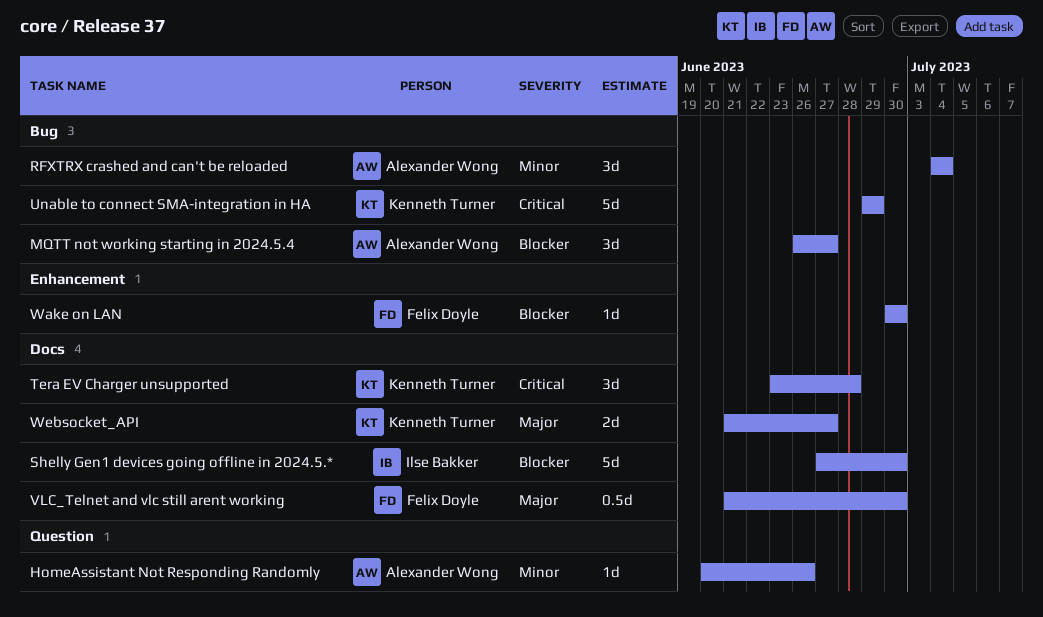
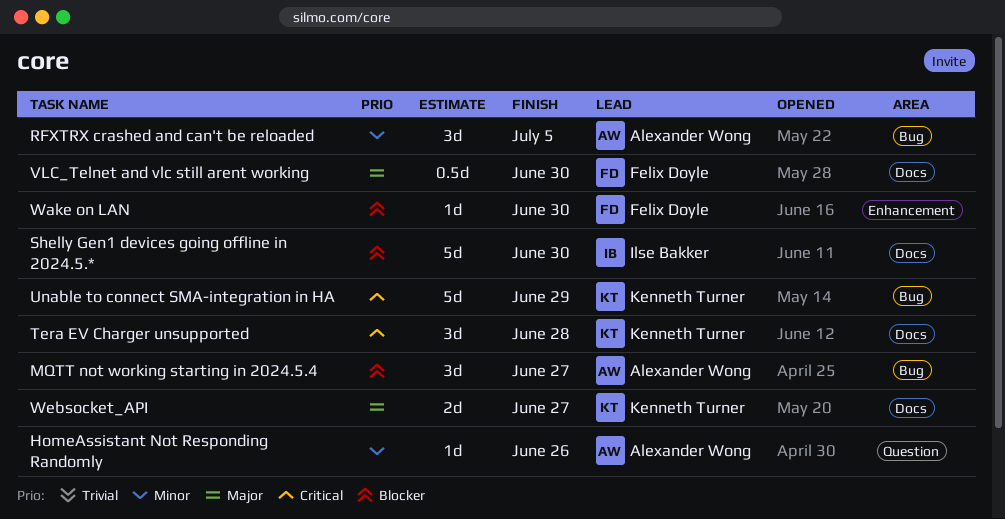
RFXTRX crashed and can't be reloaded, due: Jul 4 -> Jul 5

